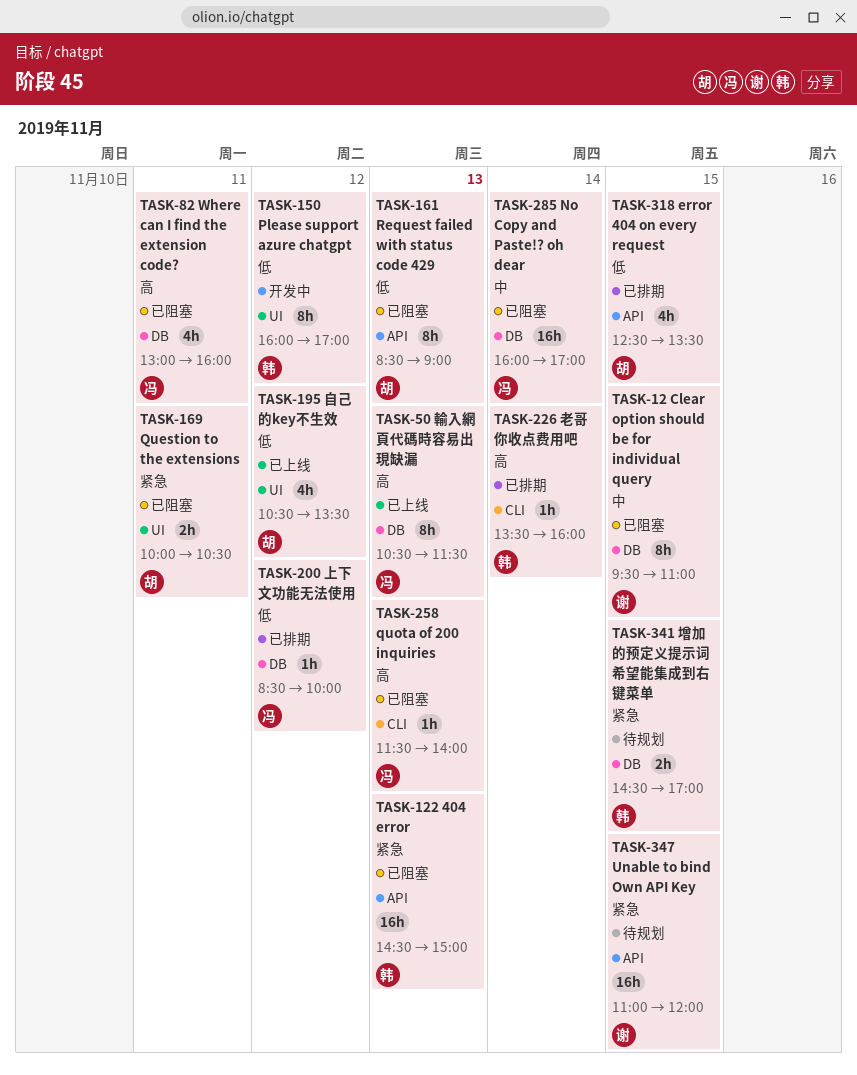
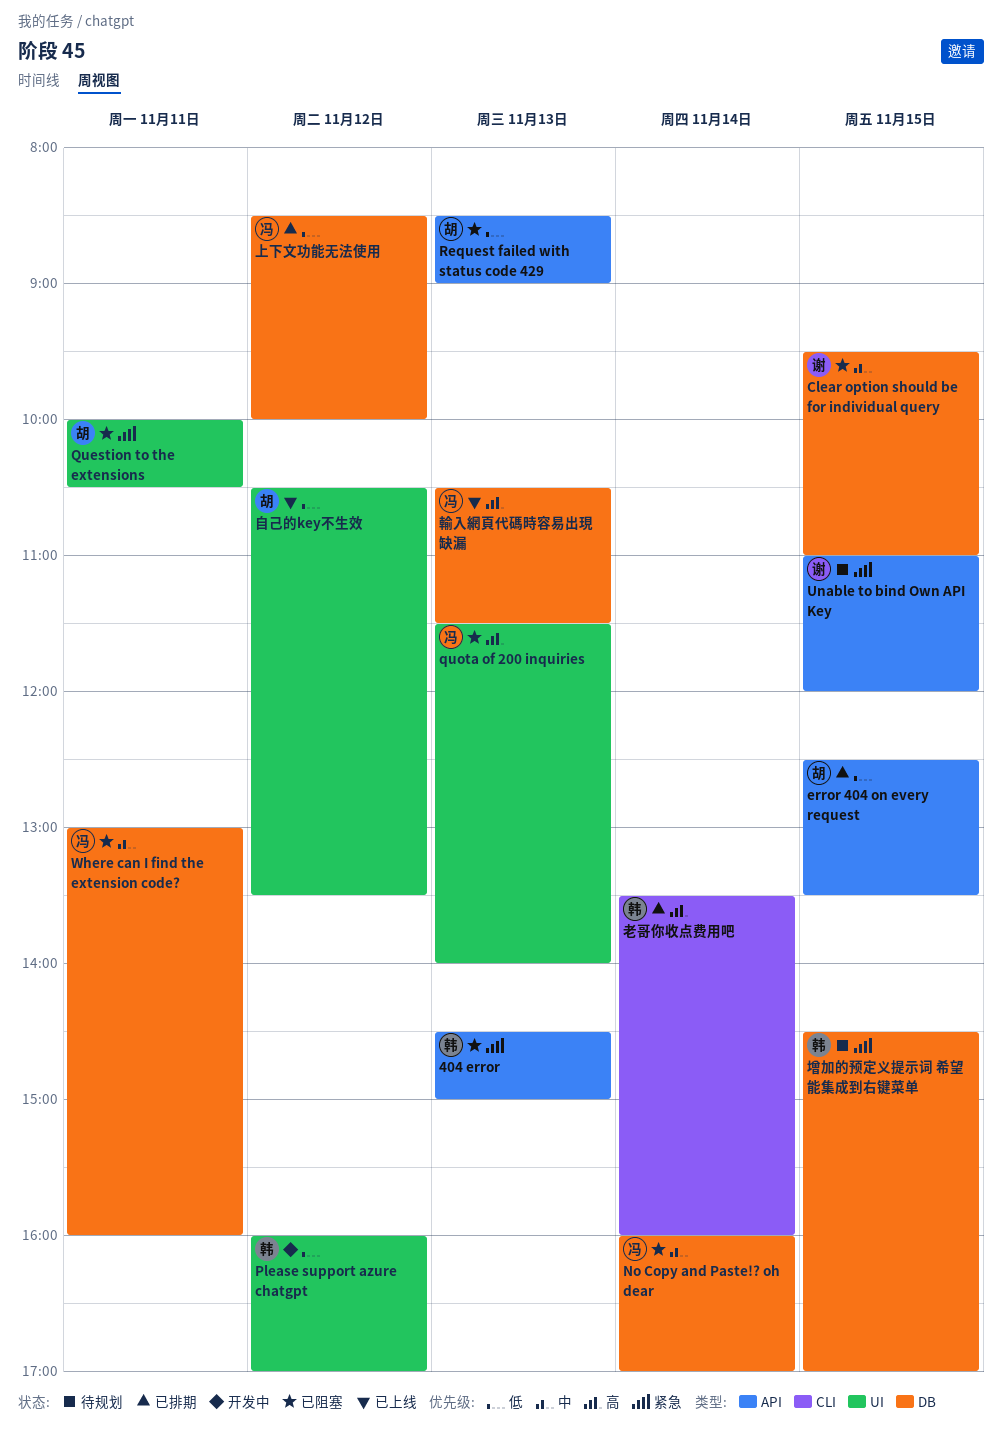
quota of 200 inquiries, label: CLI -> UI
Where can I find the extension code?, priority: 高 -> 中

